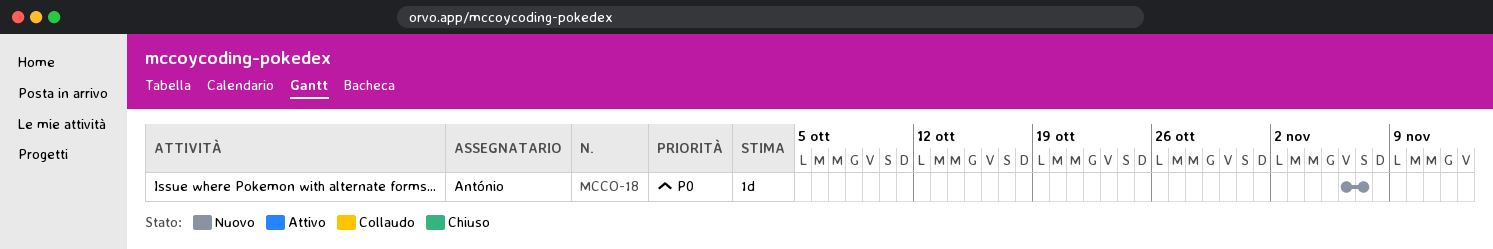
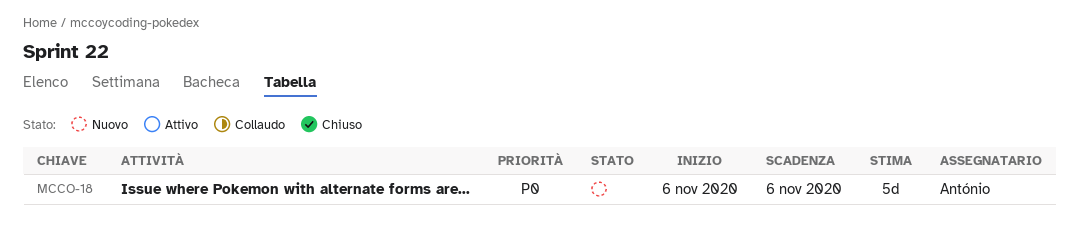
MCCO-18, estimate: 1d -> 5d
MCCO-18, due: Nov 7 -> Nov 6

